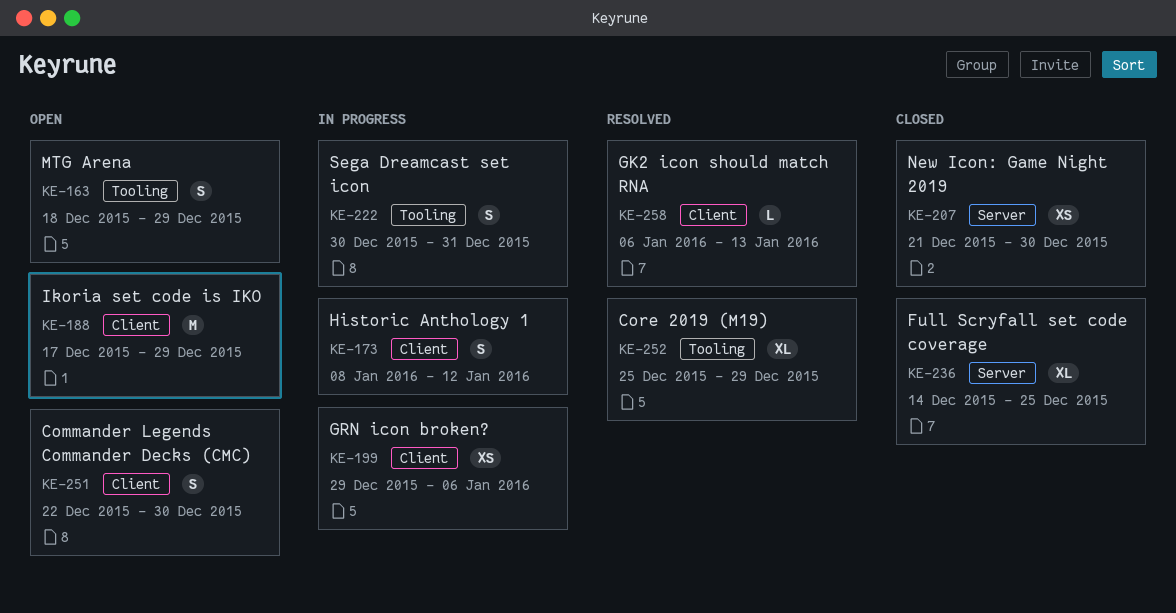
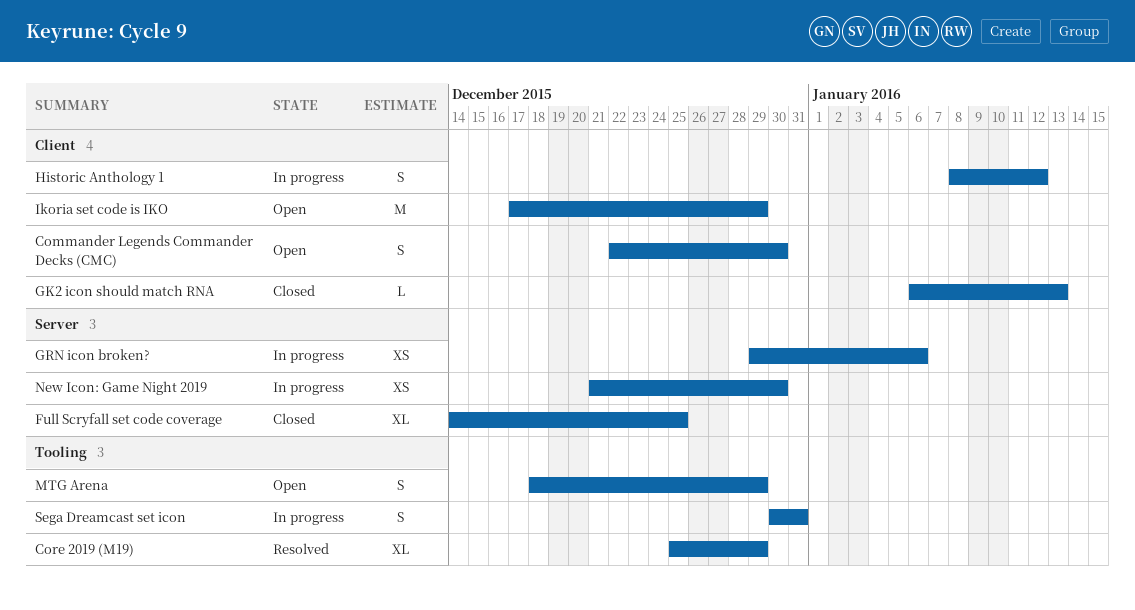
GK2 icon should match RNA, status: Resolved -> Closed
GRN icon broken?, label: Client -> Server
New Icon: Game Night 2019, status: Closed -> In progress

